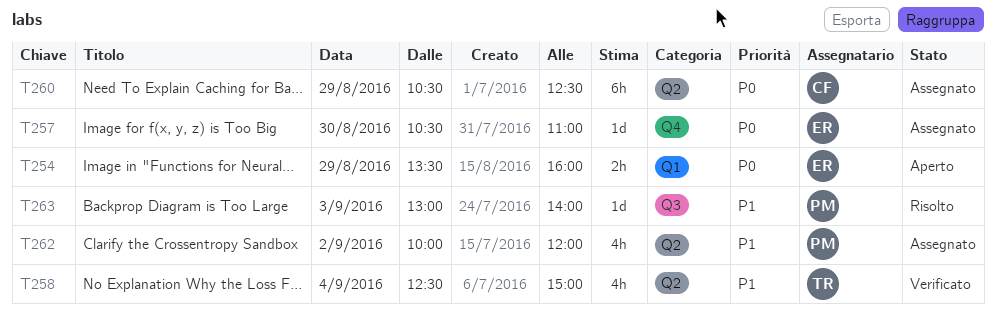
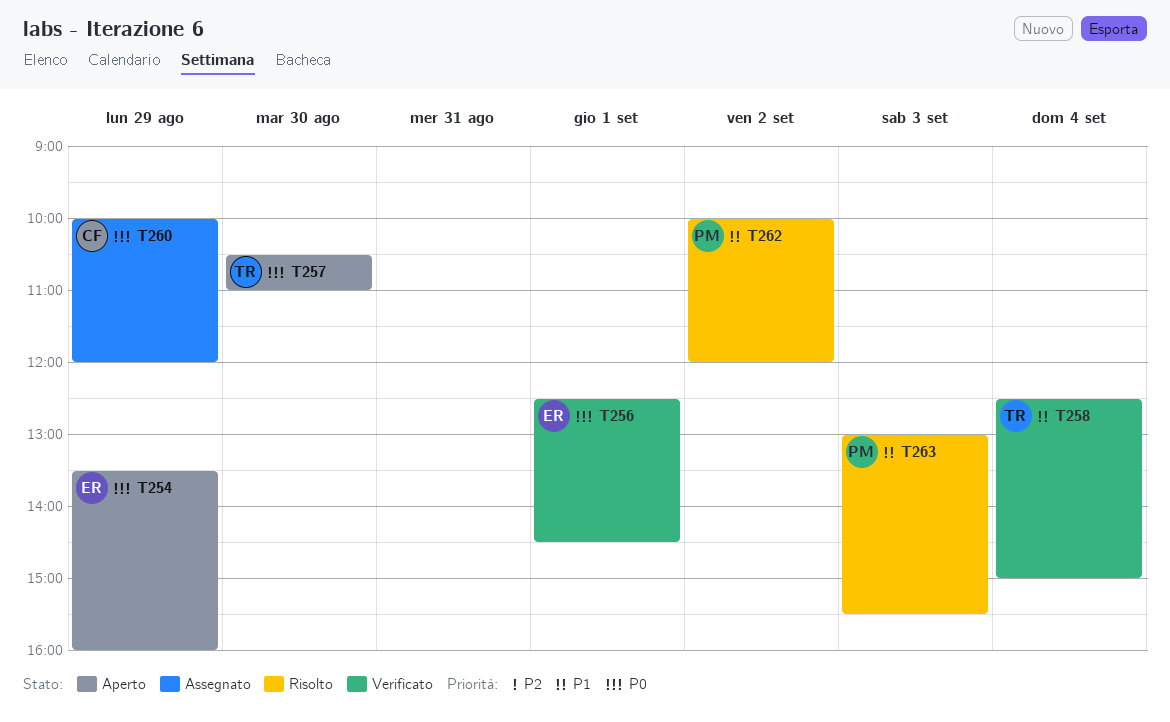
T256: none -> present
T257, status: Assegnato -> Aperto
T257, owner: ER -> TR
T260, begins: 10:30 -> 10:00
T260, ends: 12:30 -> 12:00
T262, status: Assegnato -> Risolto
T263, ends: 14:00 -> 15:30

